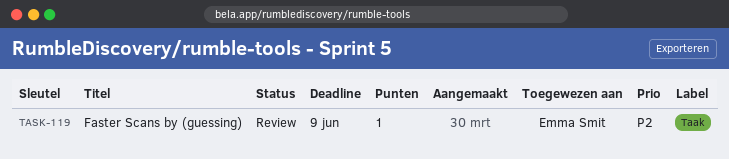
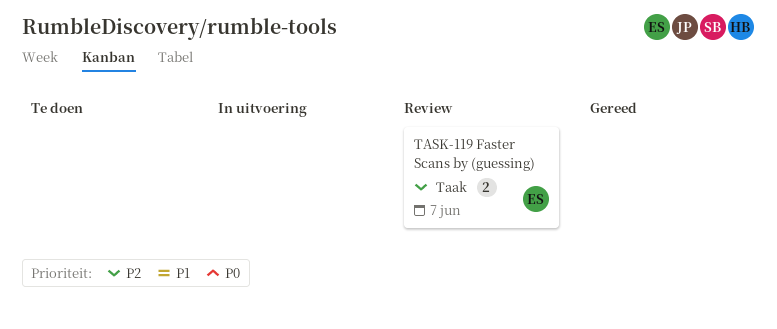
TASK-119, estimate: 1 -> 2
TASK-119, due: Jun 9 -> Jun 7

